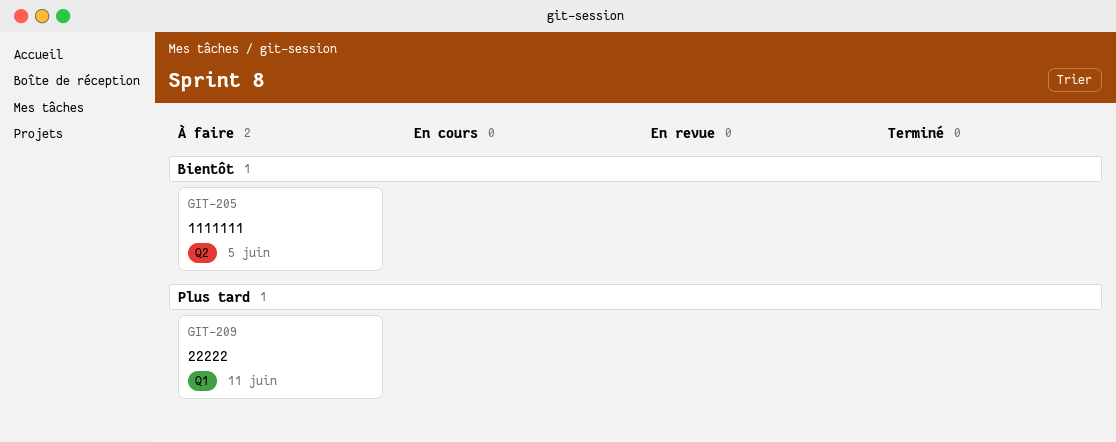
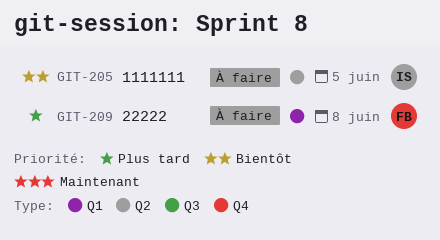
GIT-209, due: Jun 11 -> Jun 8

